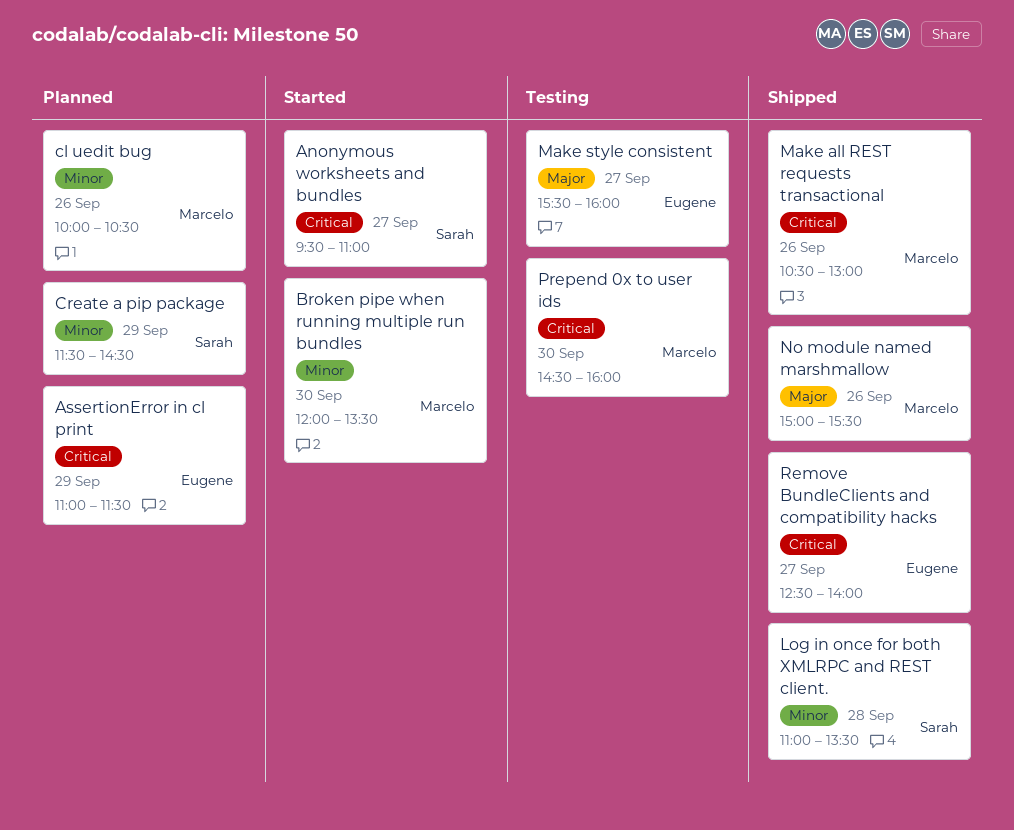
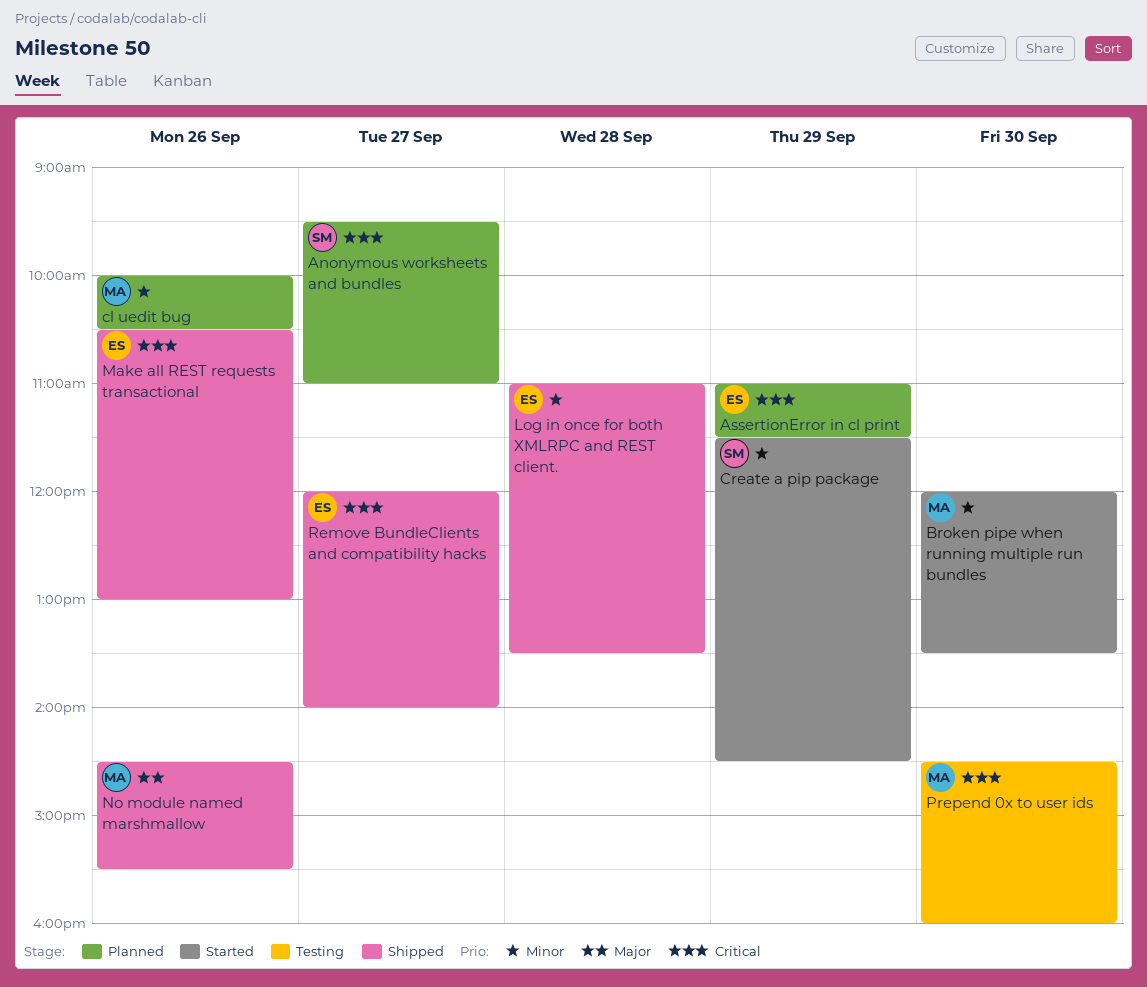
Anonymous worksheets and bundles, status: Started -> Planned
Create a pip package, status: Planned -> Started
Log in once for both XMLRPC and REST client., owner: Sarah -> Eugene
Make all REST requests transactional, owner: Marcelo -> Eugene
Make style consistent: present -> none
No module named marshmallow, begins: 15:00 -> 14:30
Remove BundleClients and compatibility hacks, begins: 12:30 -> 12:00

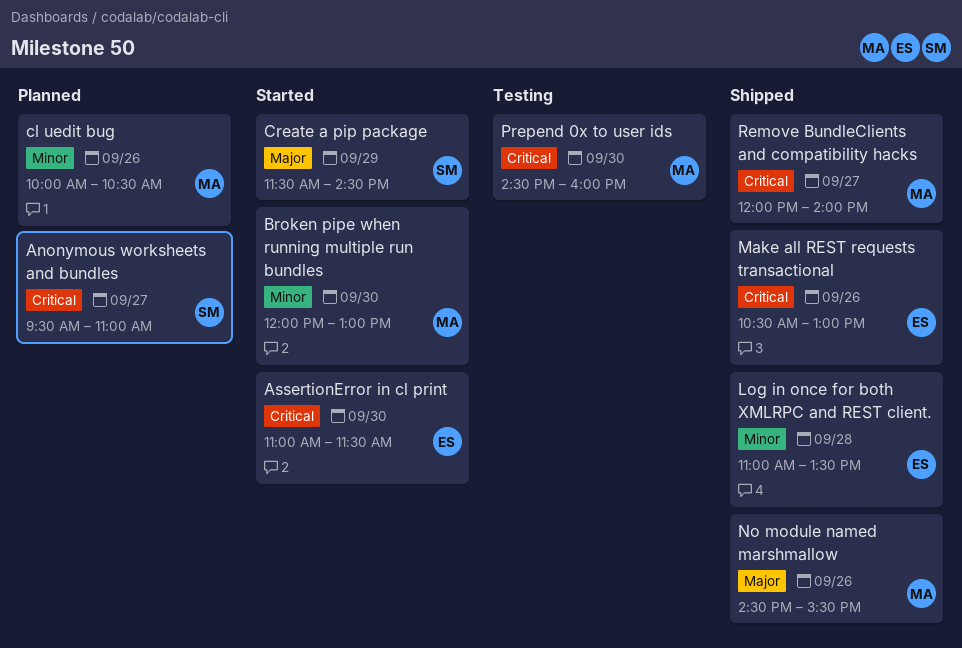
AssertionError in cl print, status: Planned -> Started
AssertionError in cl print, day: Sep 29 -> Sep 30
Broken pipe when running multiple run bundles, ends: 13:30 -> 13:00
Create a pip package, priority: Minor -> Major
Remove BundleClients and compatibility hacks, owner: ES -> MA

